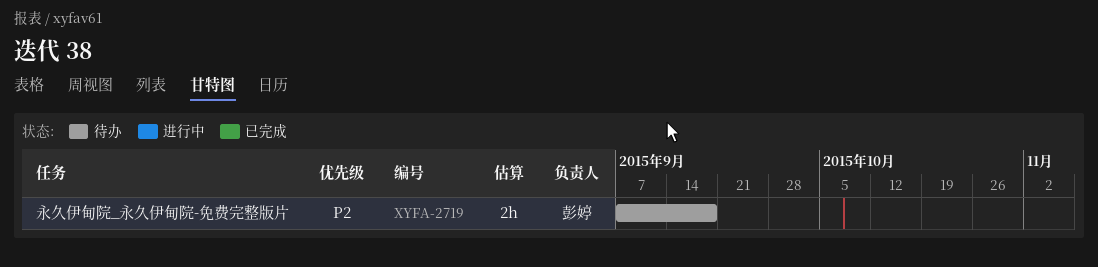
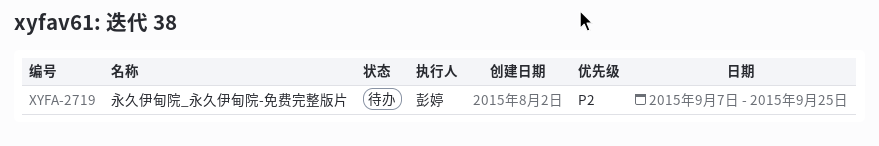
XYFA-2719, due: Sep 18 -> Sep 25

